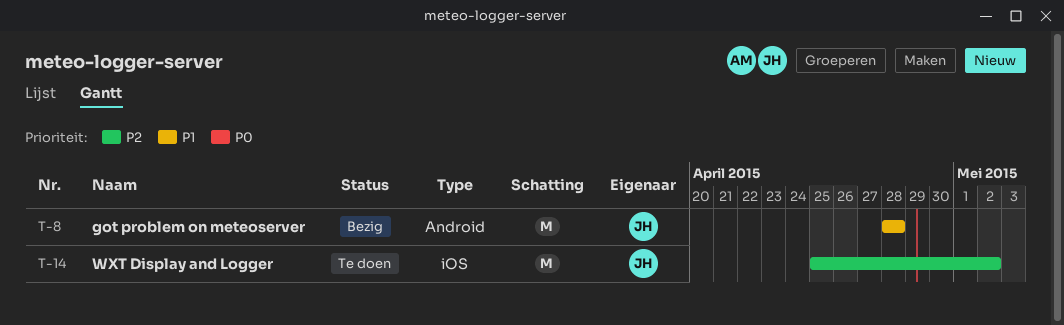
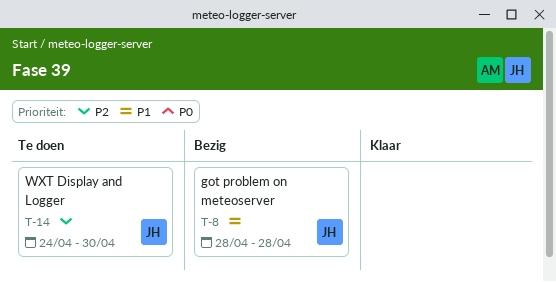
T-14, start: Apr 25 -> Apr 24
T-14, due: May 2 -> Apr 30

